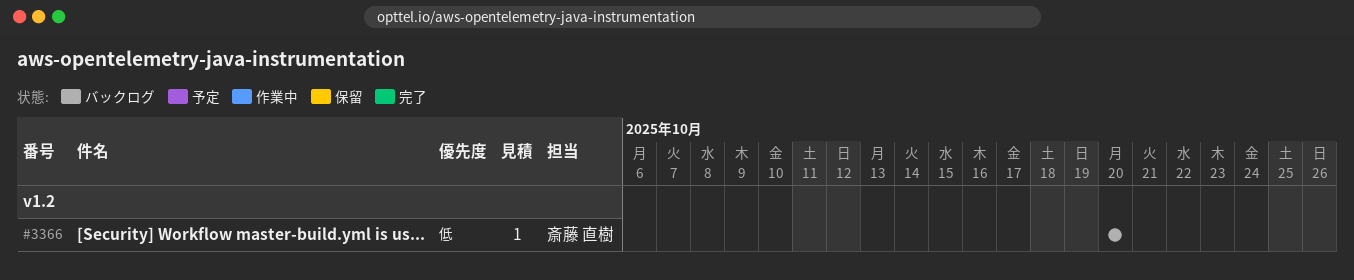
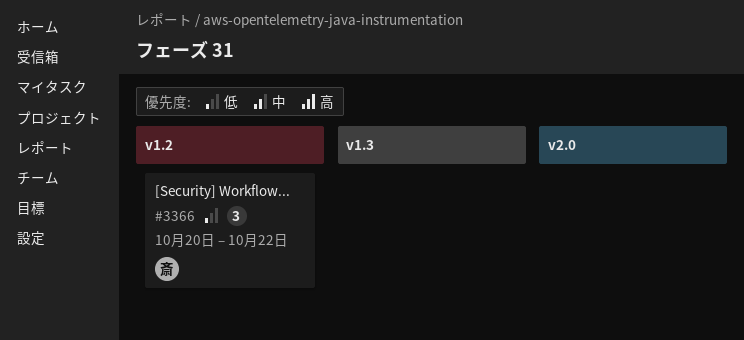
#3366, estimate: 1 -> 3
#3366, due: Oct 20 -> Oct 22

